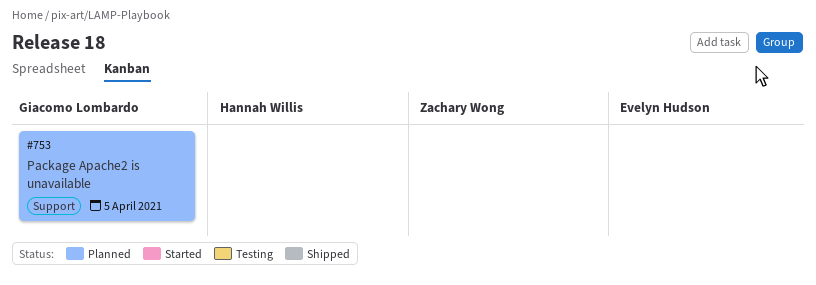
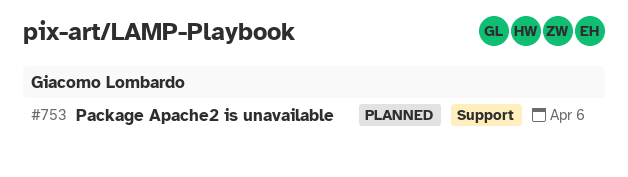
#753, due: Apr 5 -> Apr 6

